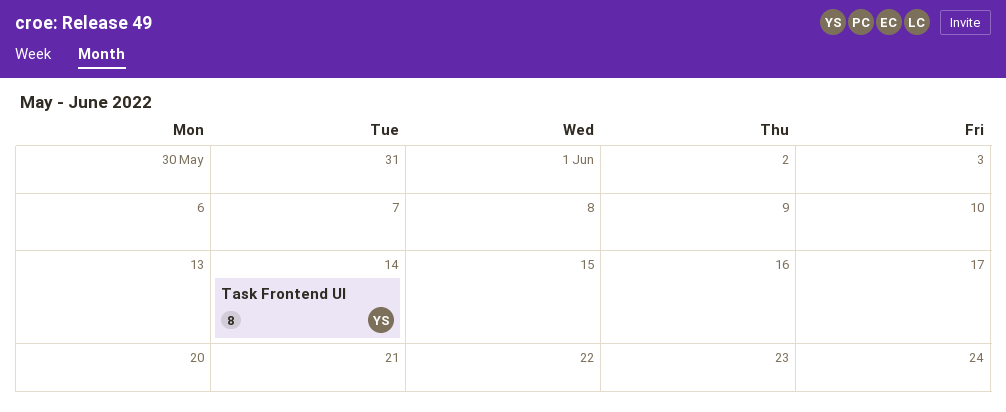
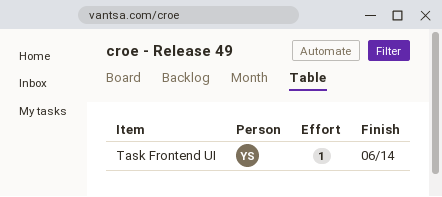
Task Frontend UI, estimate: 8 -> 1

